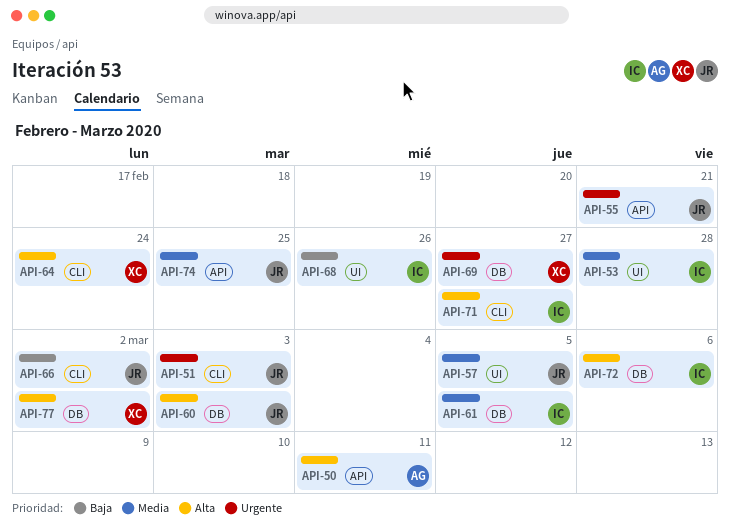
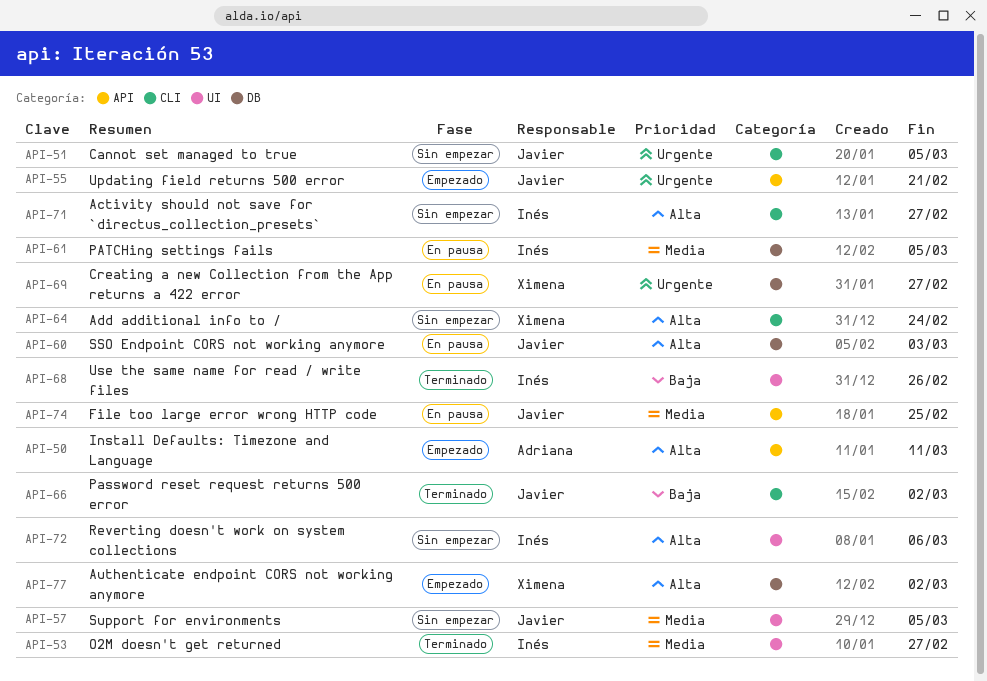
API-51, due: Mar 3 -> Mar 5
API-53, due: Feb 28 -> Feb 27
API-72, label: DB -> UI

